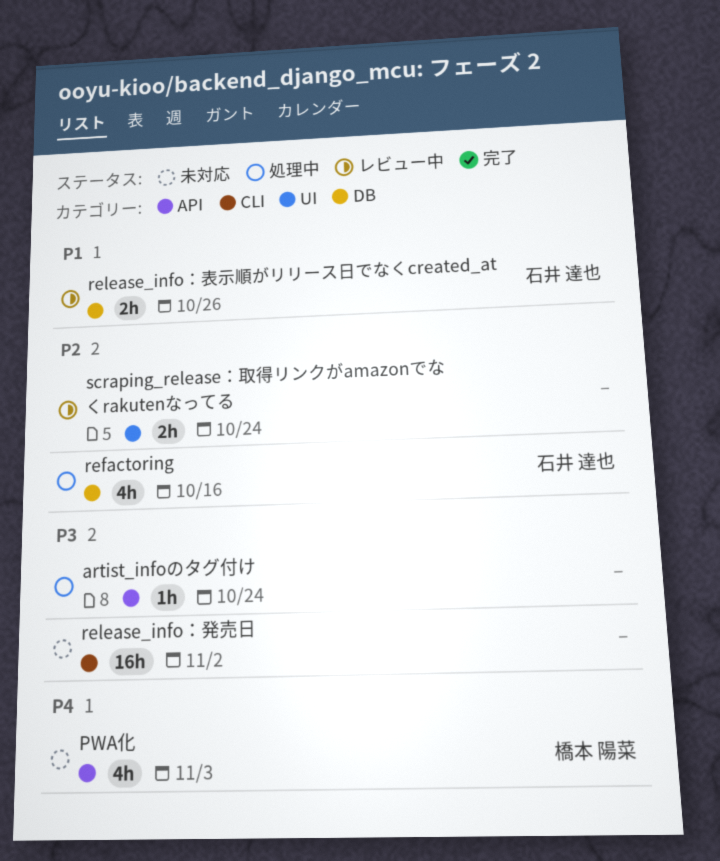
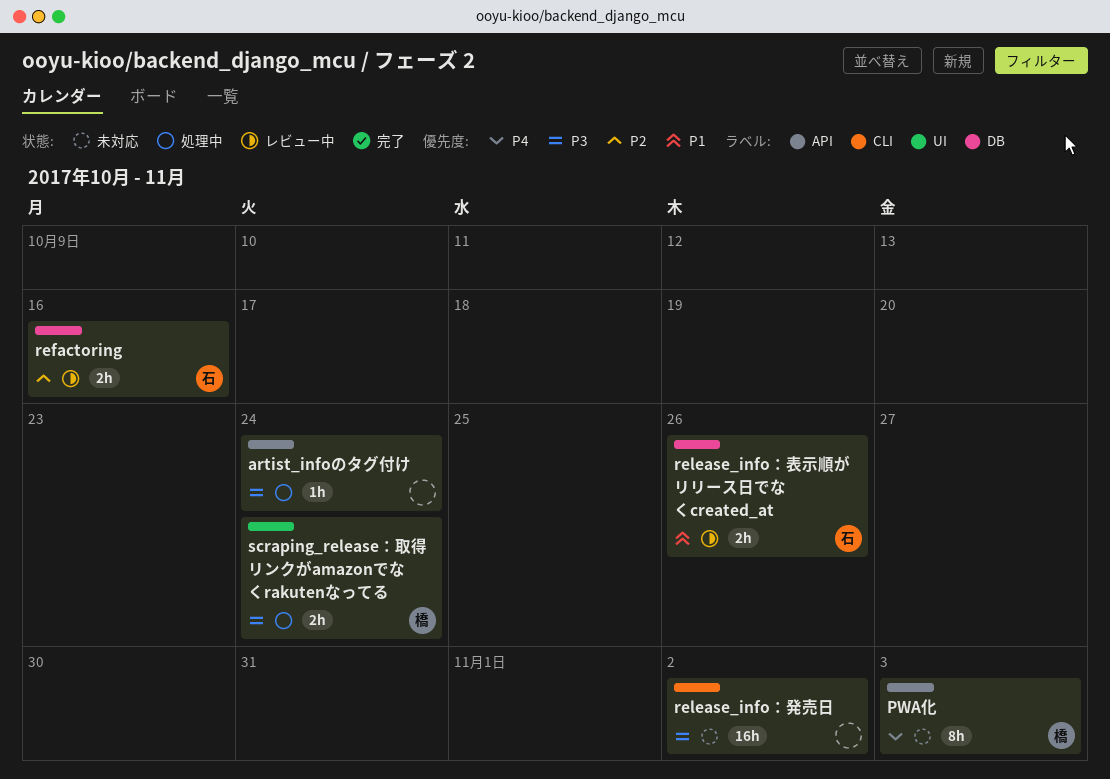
PWA化, estimate: 4h -> 8h
refactoring, status: 処理中 -> レビュー中
refactoring, estimate: 4h -> 2h
scraping_release：取得リンクがamazonでなくrakutenなってる, status: レビュー中 -> 処理中
scraping_release：取得リンクがamazonでなくrakutenなってる, owner: none -> 橋本 陽菜
scraping_release：取得リンクがamazonでなくrakutenなってる, priority: P2 -> P3

